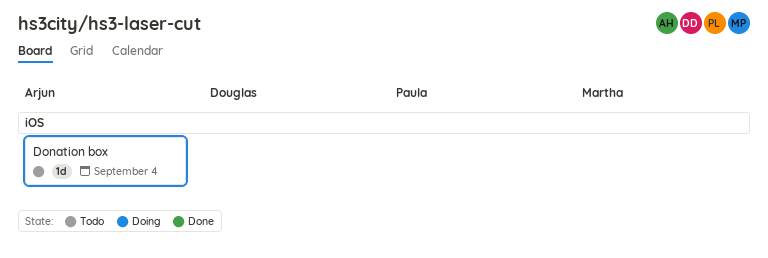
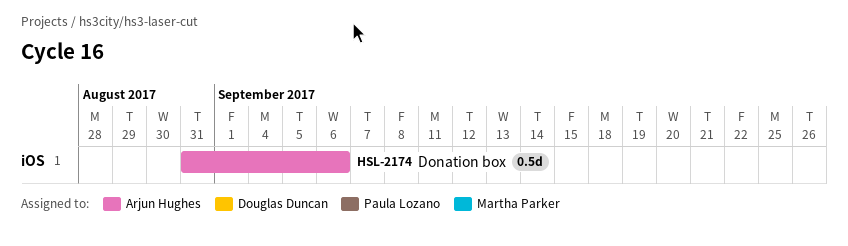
Donation box, estimate: 1d -> 0.5d
Donation box, due: Sep 4 -> Sep 6

